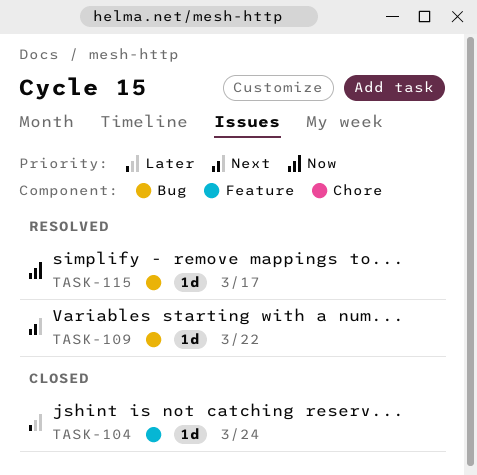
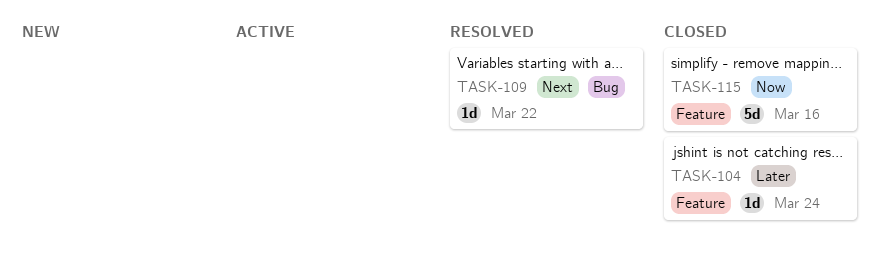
TASK-115, status: Resolved -> Closed
TASK-115, label: Bug -> Feature
TASK-115, estimate: 1d -> 5d
TASK-115, due: Mar 17 -> Mar 16

